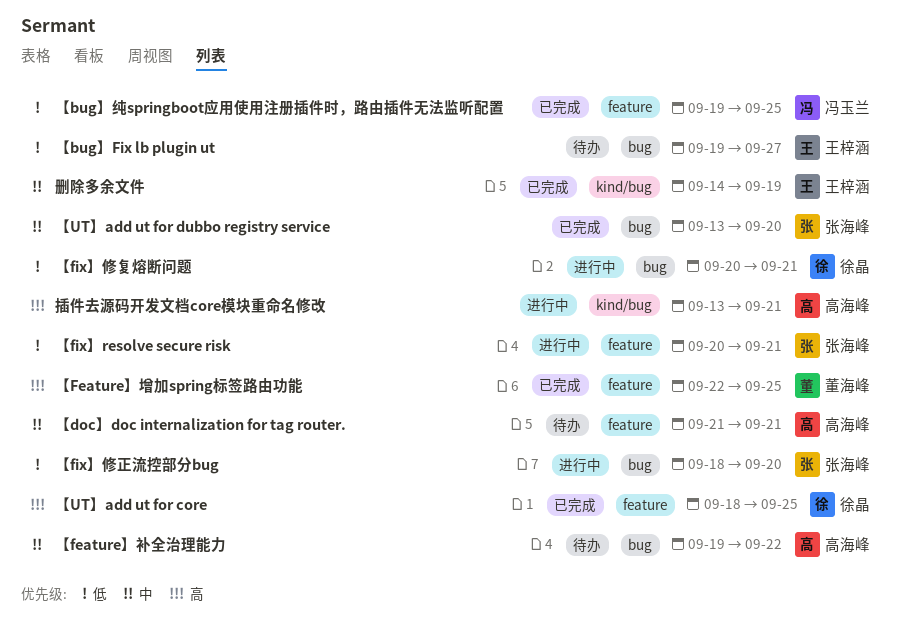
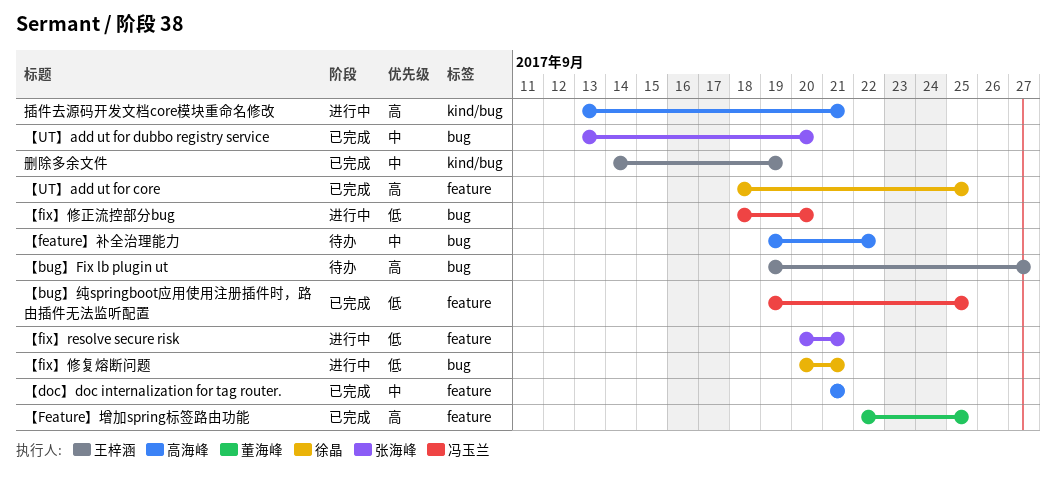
【bug】Fix lb plugin ut, priority: 低 -> 高
【doc】doc internalization for tag router., status: 待办 -> 已完成
【fix】修正流控部分bug, owner: 张海峰 -> 冯玉兰

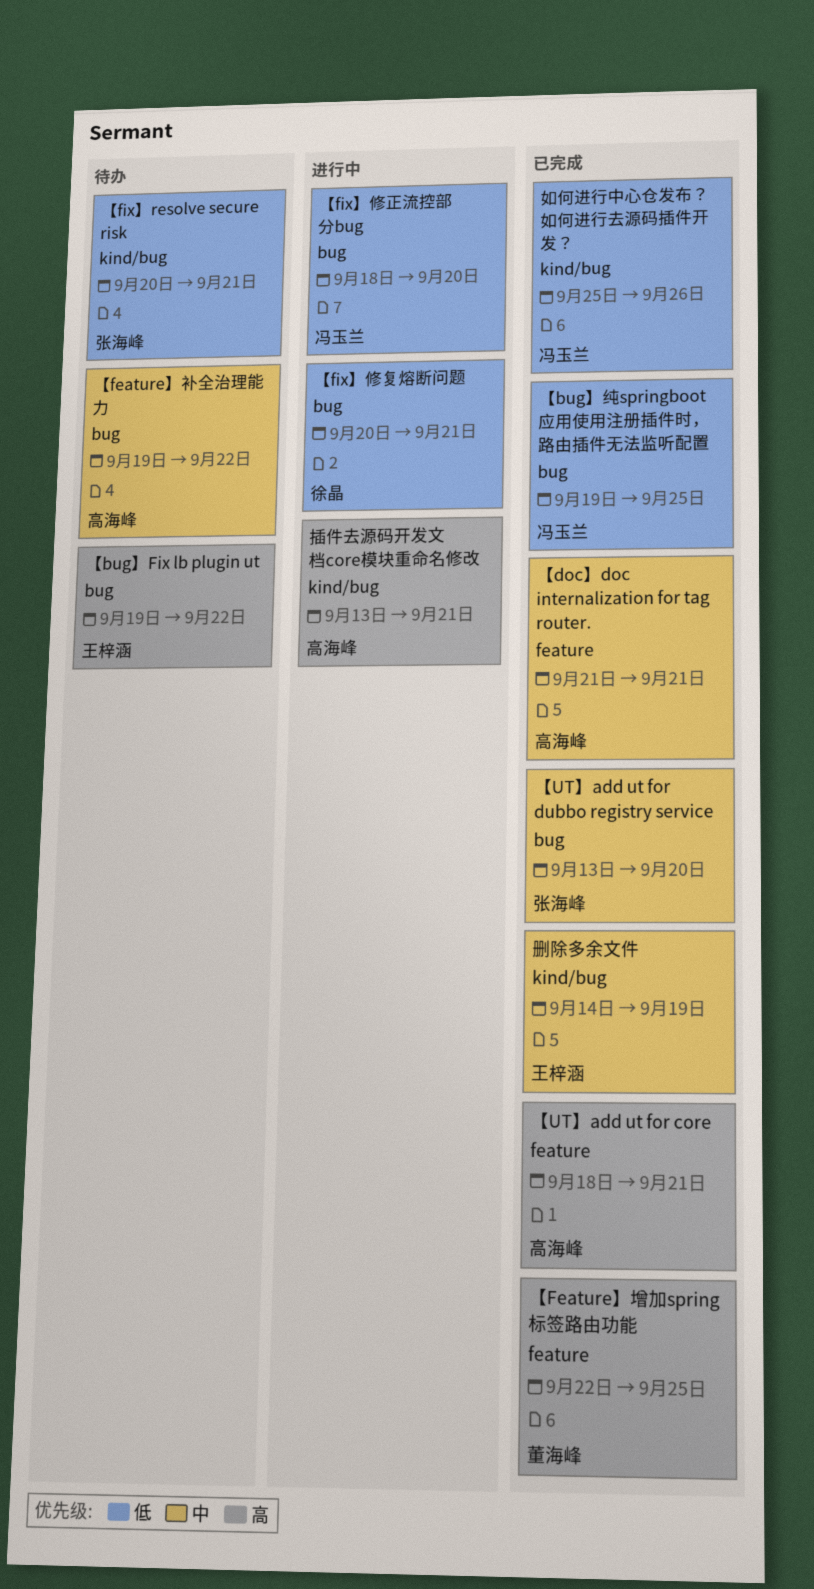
【bug】Fix lb plugin ut, due: Sep 27 -> Sep 22
【bug】纯springboot应用使用注册插件时，路由插件无法监听配置, label: feature -> bug
【fix】resolve secure risk, status: 进行中 -> 待办
【fix】resolve secure risk, label: feature -> kind/bug
【UT】add ut for core, owner: 徐晶 -> 高海峰
【UT】add ut for core, due: Sep 25 -> Sep 21
如何进行中心仓发布？如何进行去源码插件开发？: none -> present

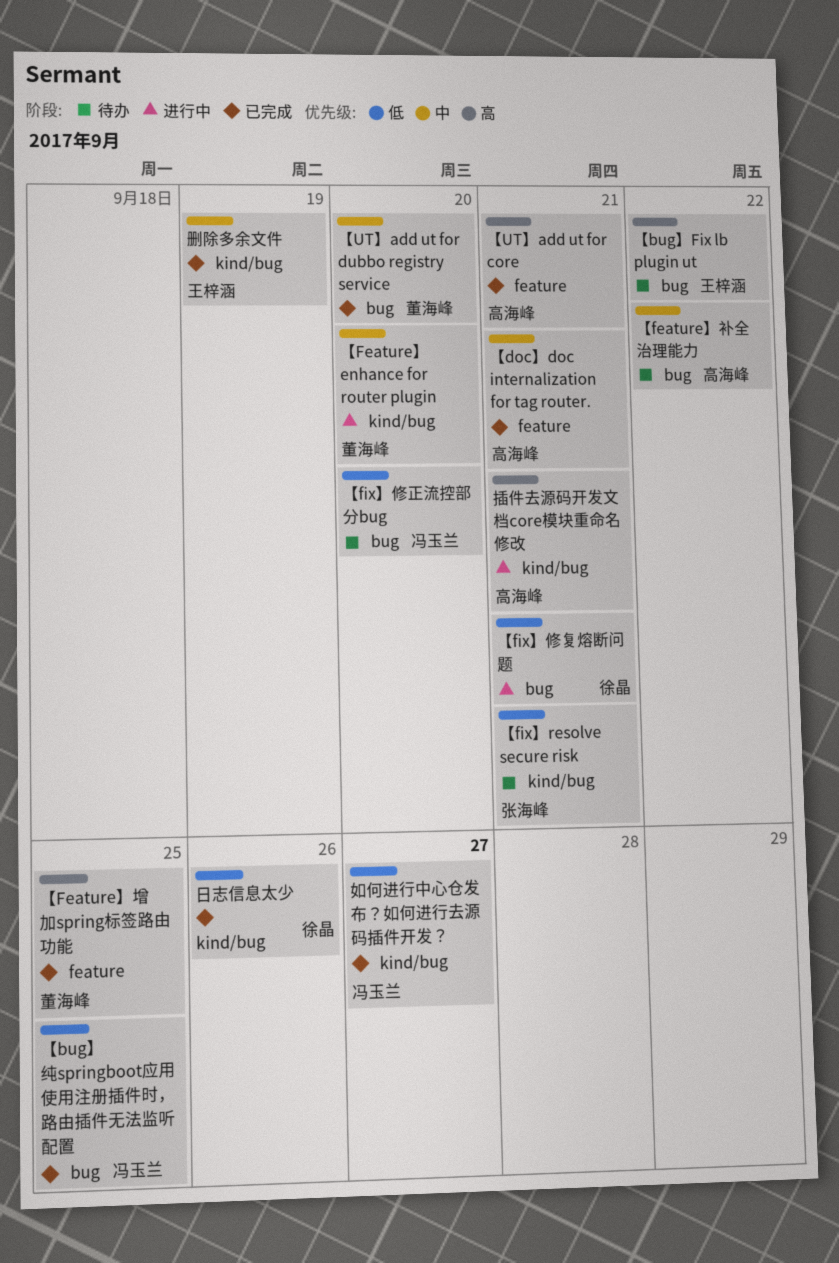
【Feature】 enhance for router plugin: none -> present
【fix】修正流控部分bug, status: 进行中 -> 待办
【UT】add ut for dubbo registry service, owner: 张海峰 -> 董海峰
如何进行中心仓发布？如何进行去源码插件开发？, due: Sep 26 -> Sep 27
日志信息太少: none -> present

